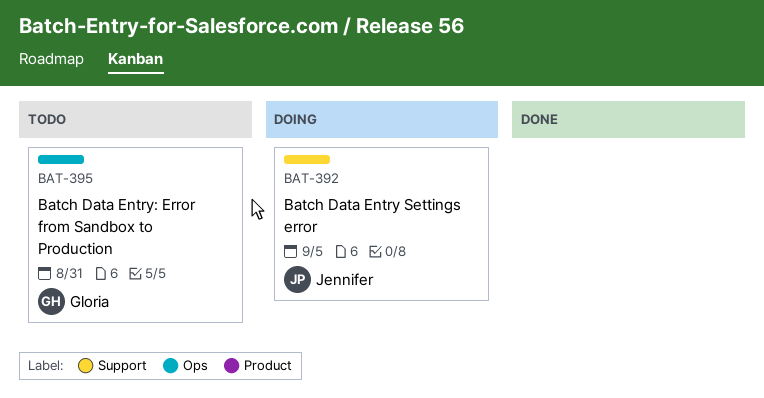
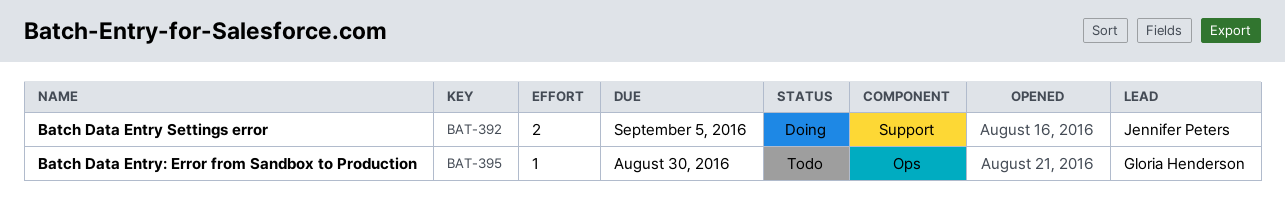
BAT-395, due: Aug 31 -> Aug 30

